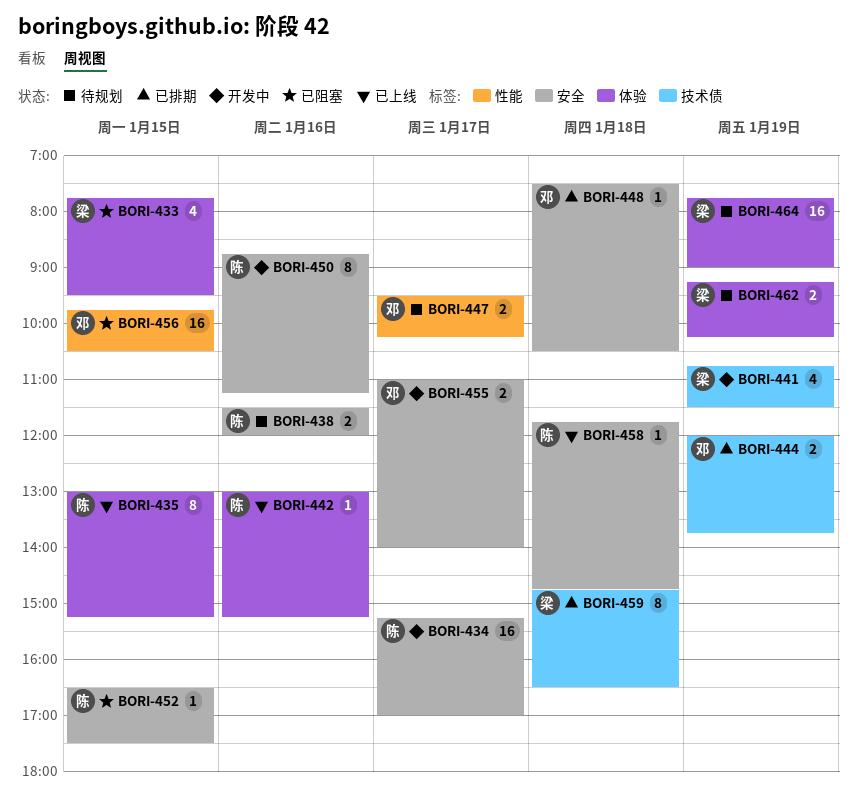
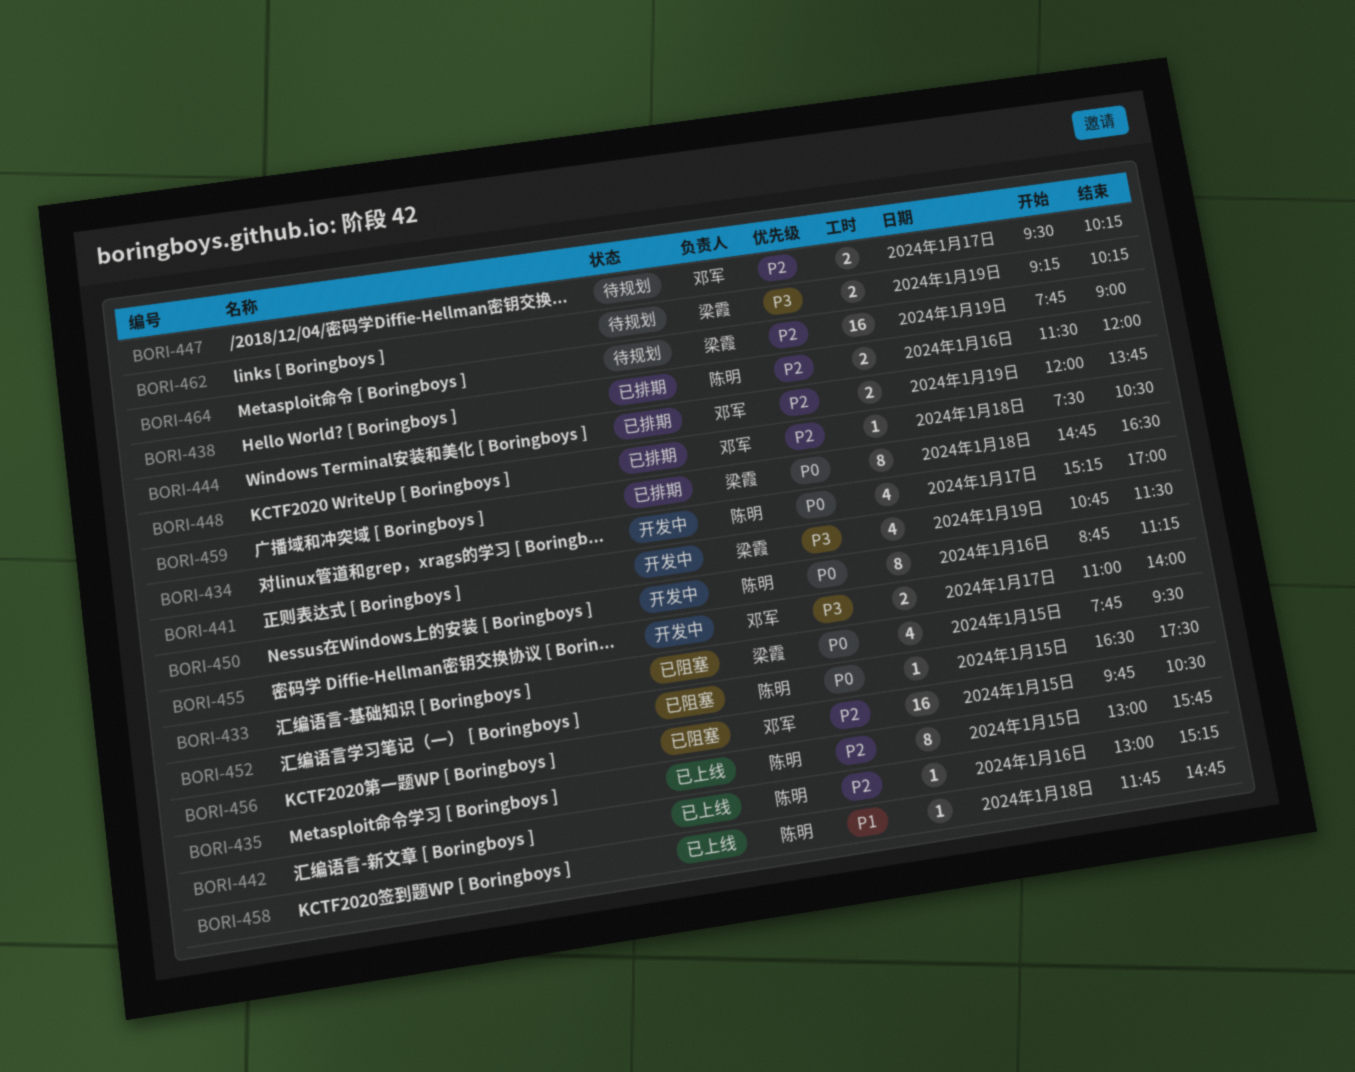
BORI-434, estimate: 16 -> 4
BORI-435, ends: 15:15 -> 15:45
BORI-438, status: 待规划 -> 已排期

